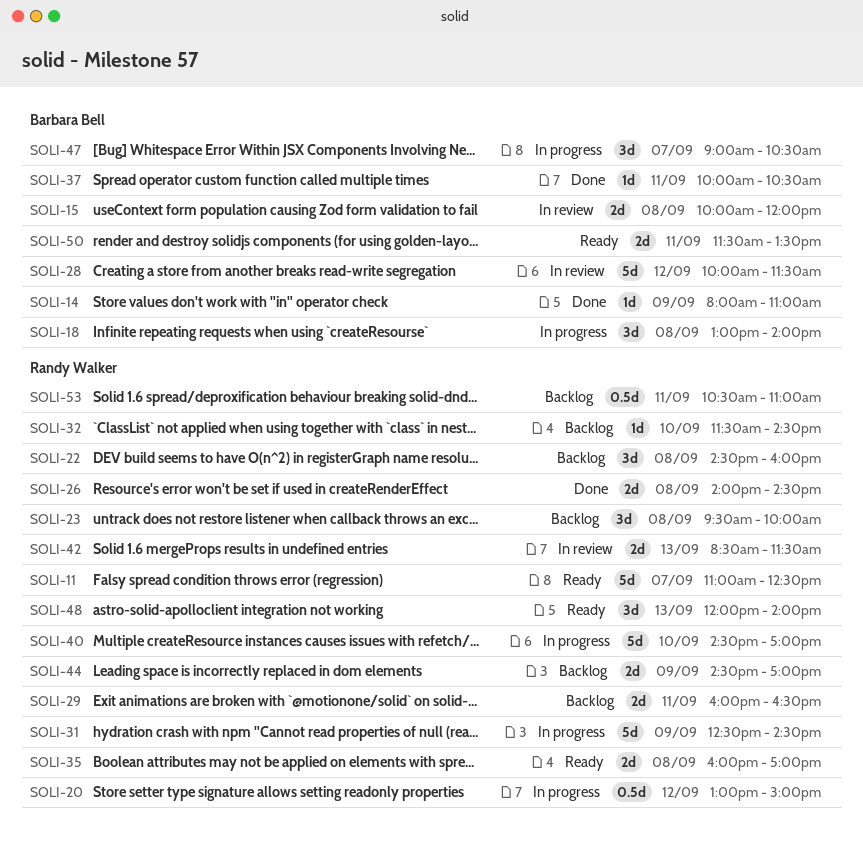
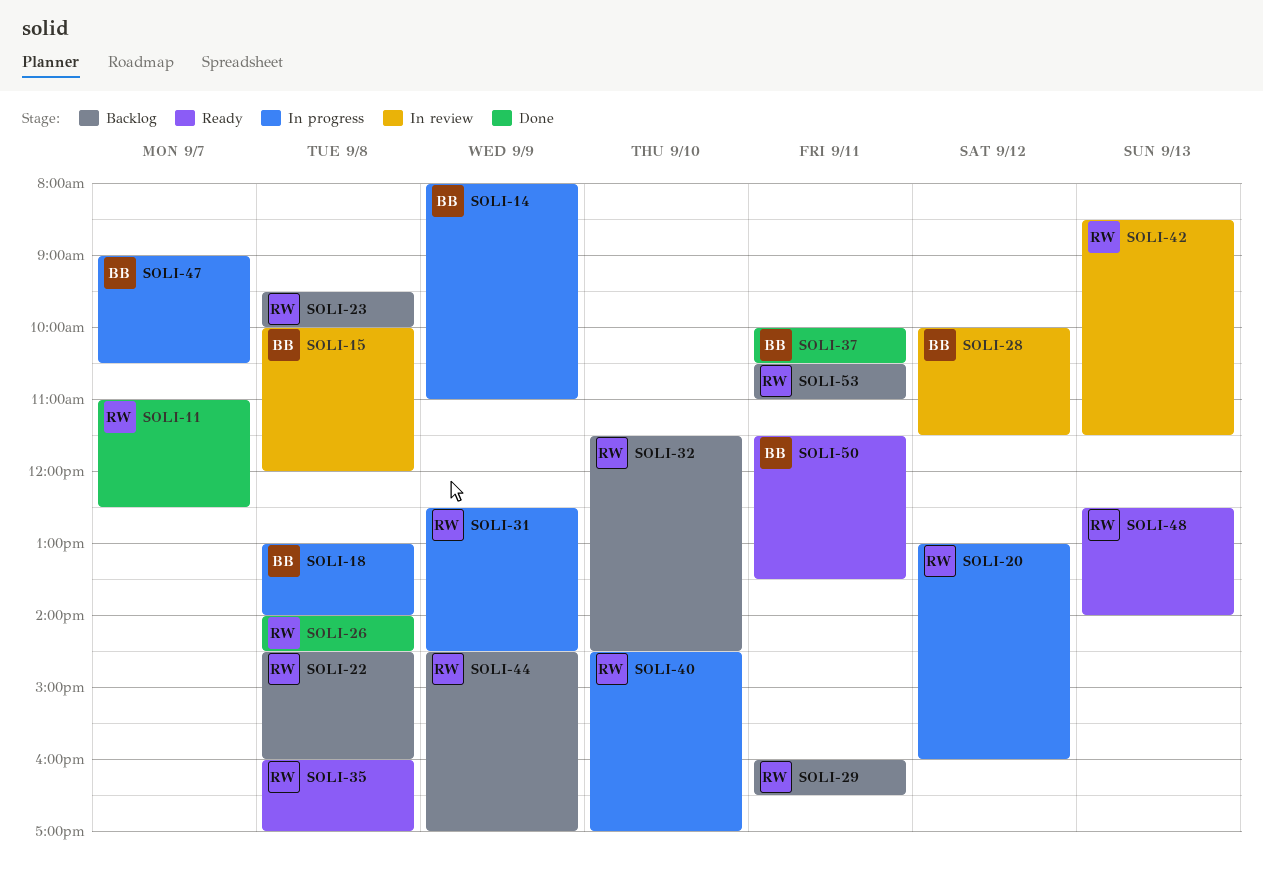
SOLI-11, status: Ready -> Done
SOLI-14, status: Done -> In progress
SOLI-20, ends: 15:00 -> 16:00
SOLI-48, begins: 12:00 -> 12:30

